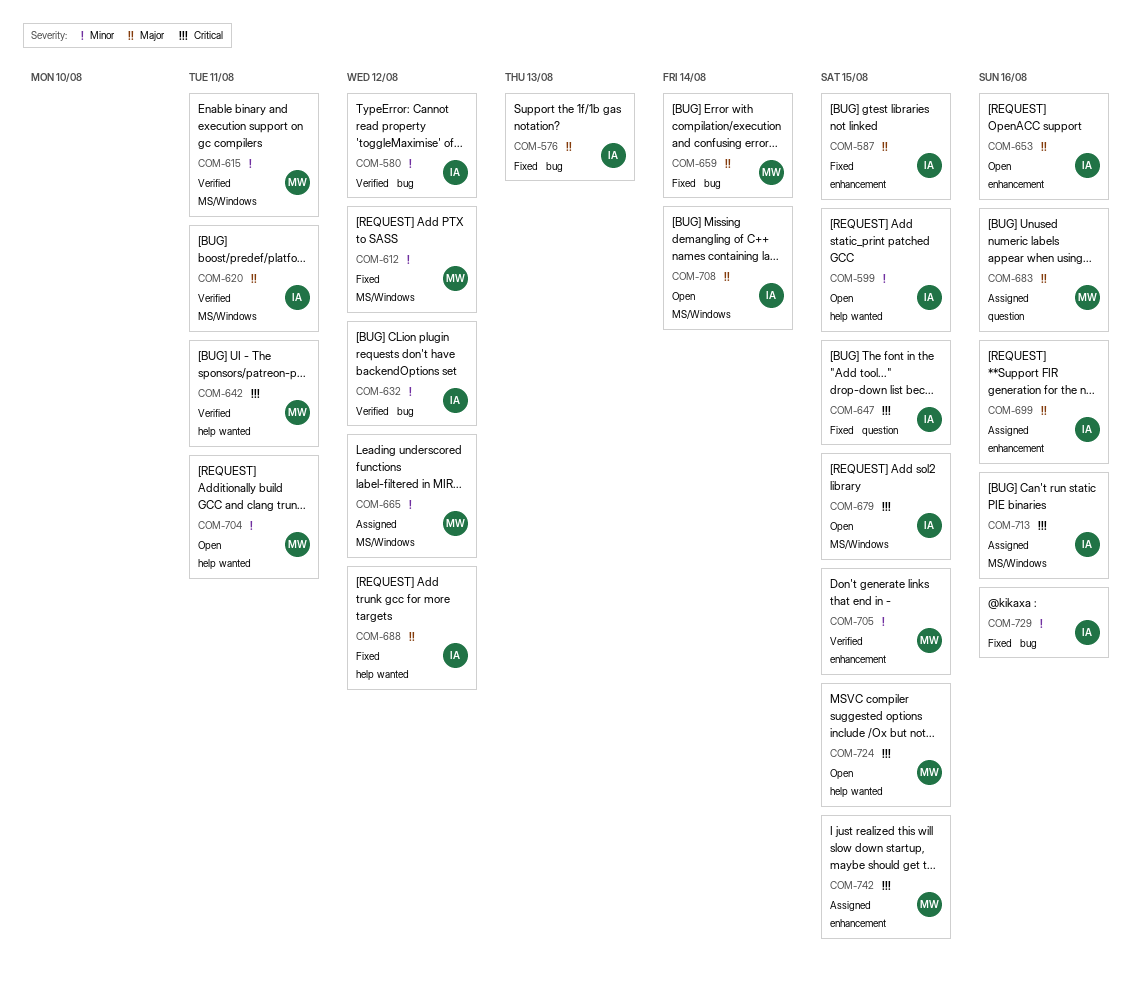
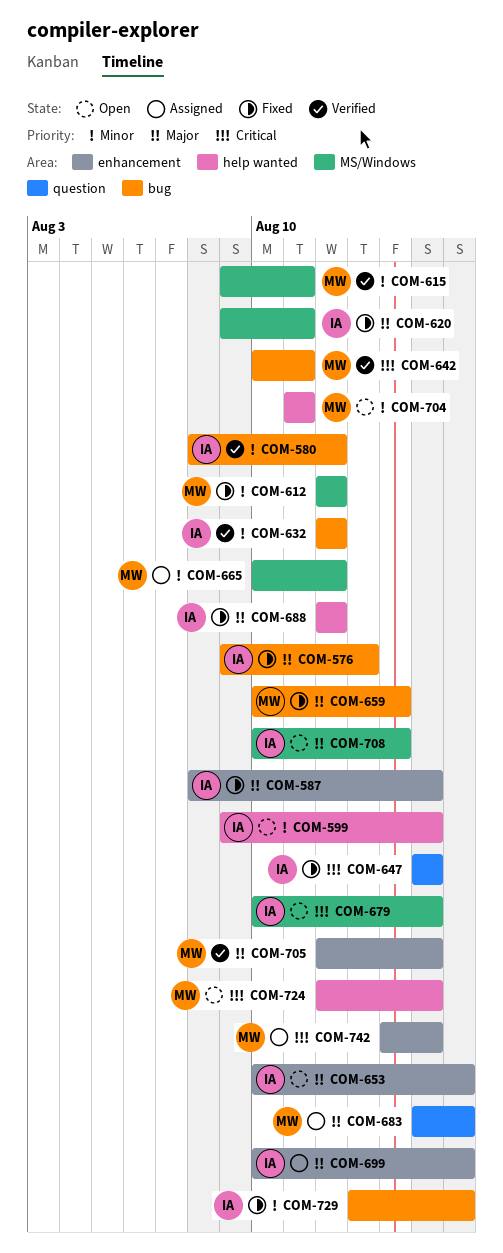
COM-620, status: Verified -> Fixed
COM-642, label: help wanted -> bug
COM-705, priority: Minor -> Major
COM-713: present -> none

